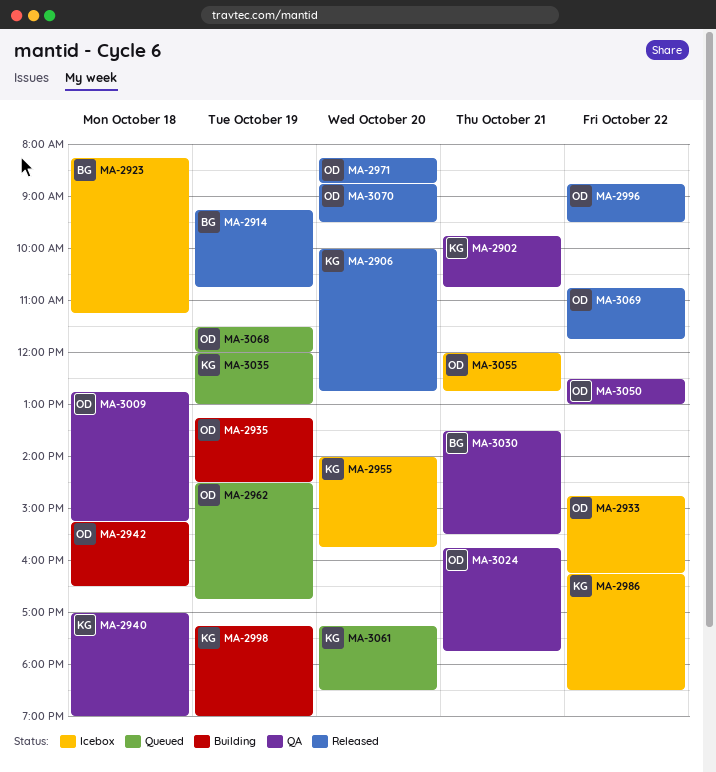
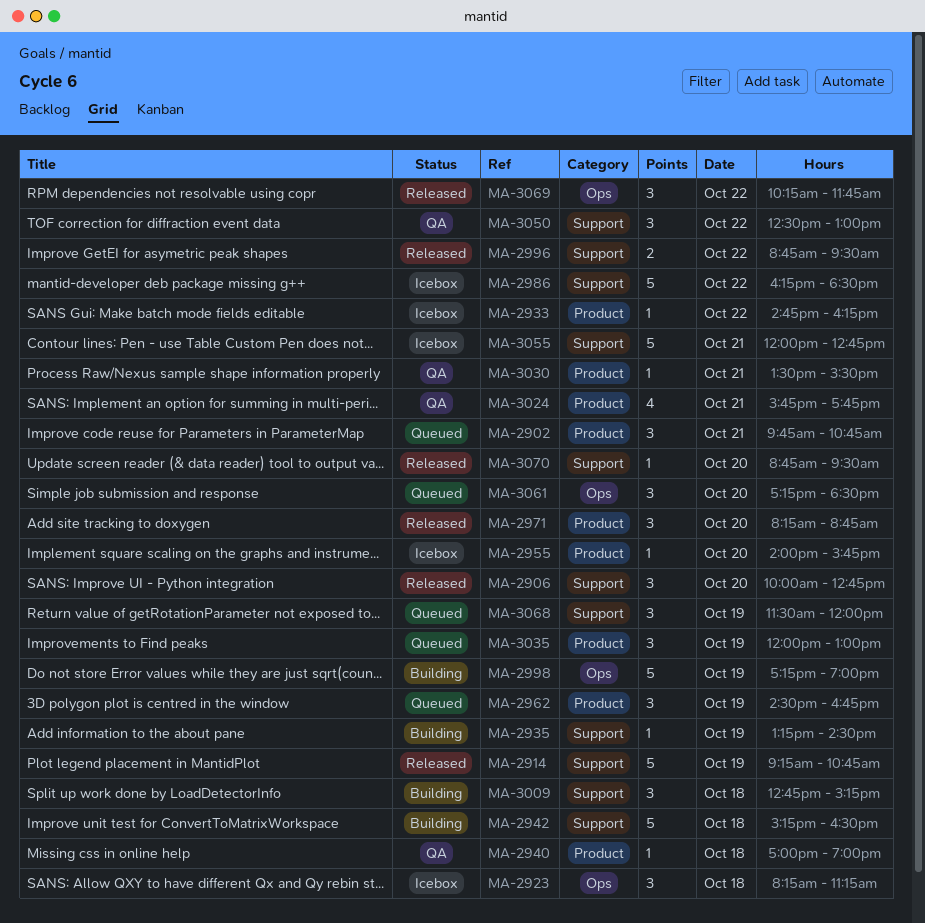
MA-2902, status: QA -> Queued
MA-3009, status: QA -> Building
MA-3069, begins: 10:45 -> 10:15

